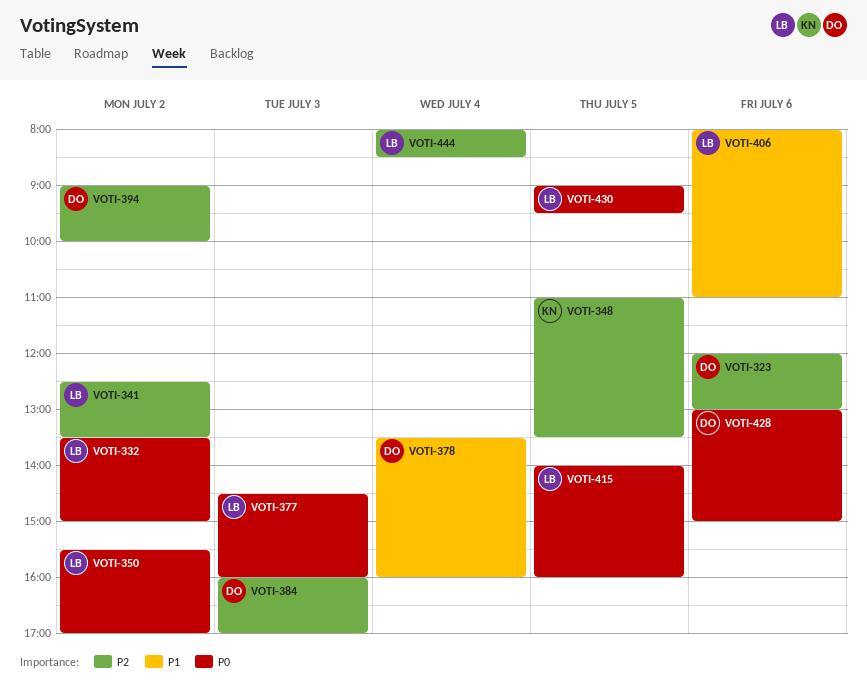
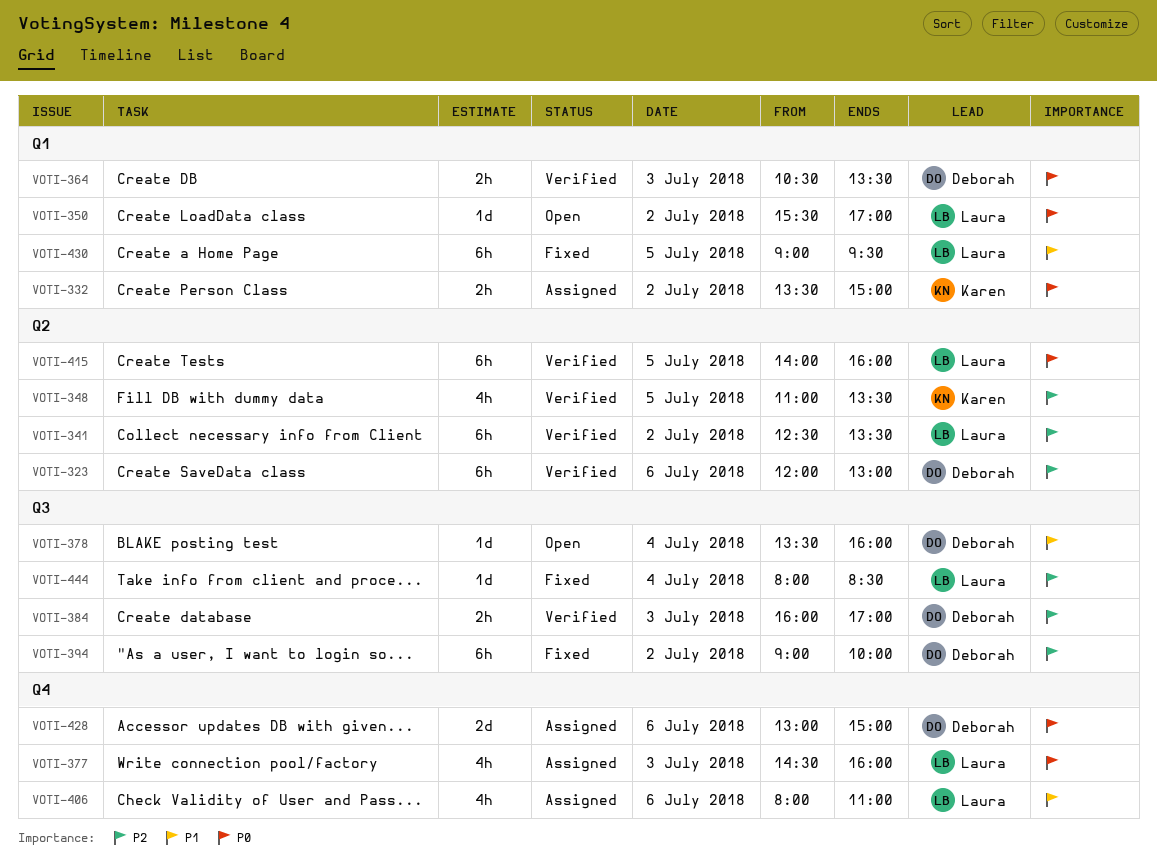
VOTI-332, owner: Laura -> Karen
VOTI-364: none -> present
VOTI-430, priority: P0 -> P1

